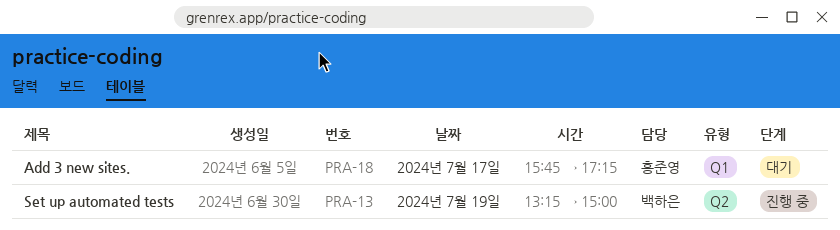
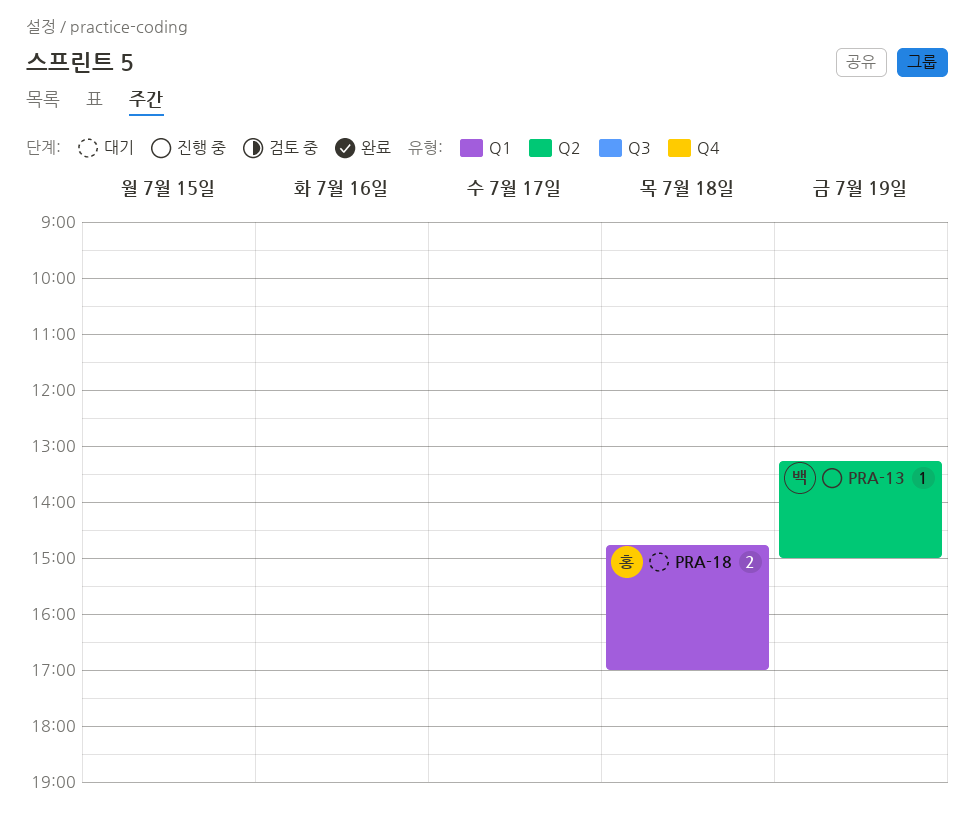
PRA-18, day: Jul 17 -> Jul 18
PRA-18, begins: 15:45 -> 14:45
PRA-18, ends: 17:15 -> 17:00

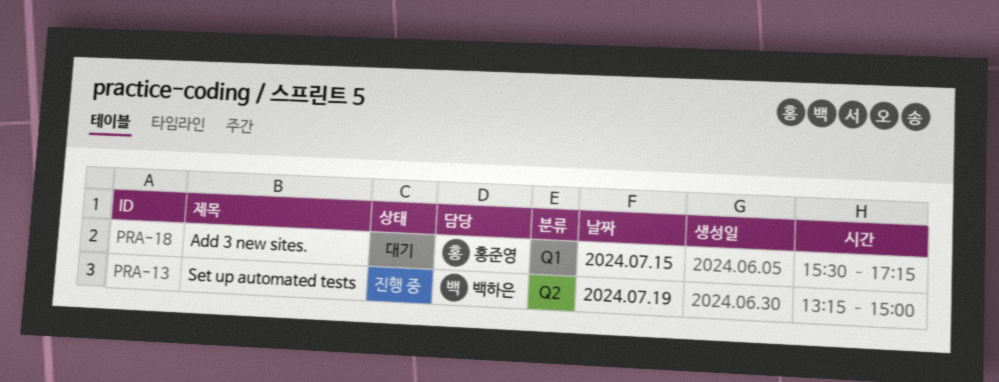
PRA-18, day: Jul 18 -> Jul 15
PRA-18, begins: 14:45 -> 15:30
PRA-18, ends: 17:00 -> 17:15

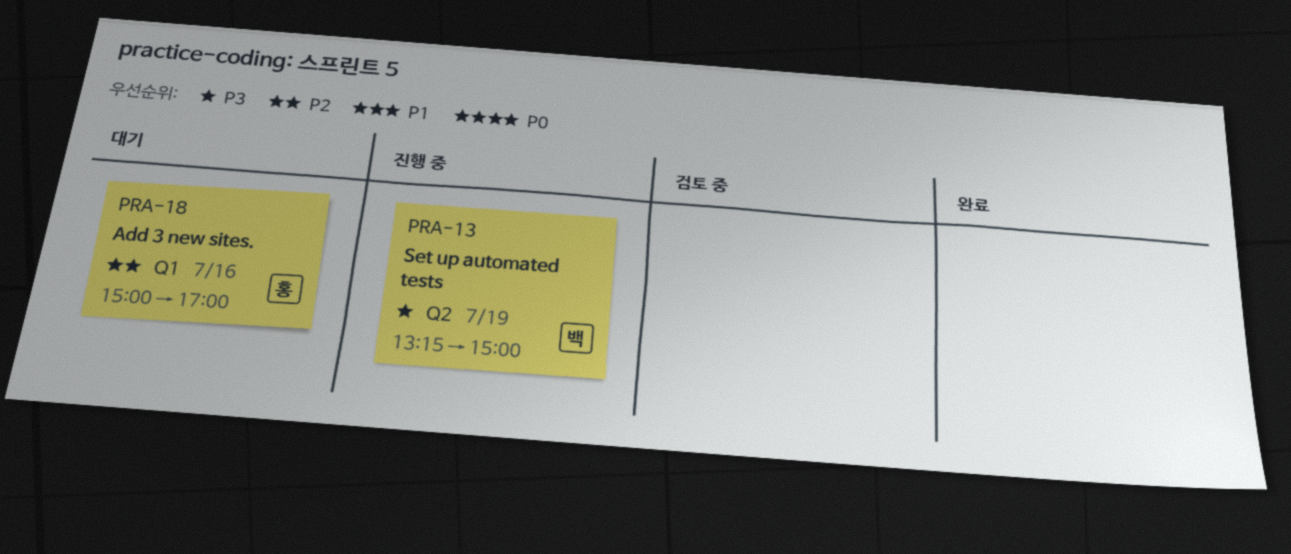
PRA-18, day: Jul 15 -> Jul 16
PRA-18, begins: 15:30 -> 15:00
PRA-18, ends: 17:15 -> 17:00

